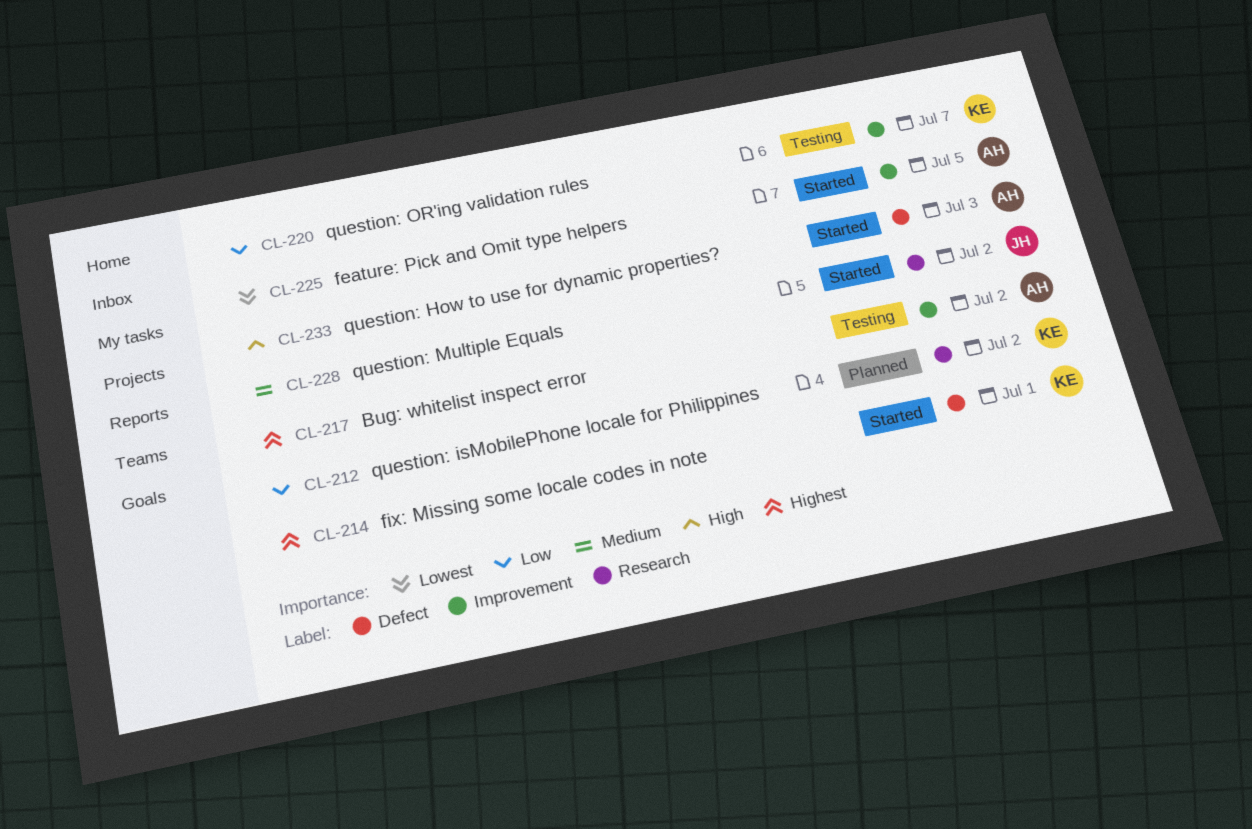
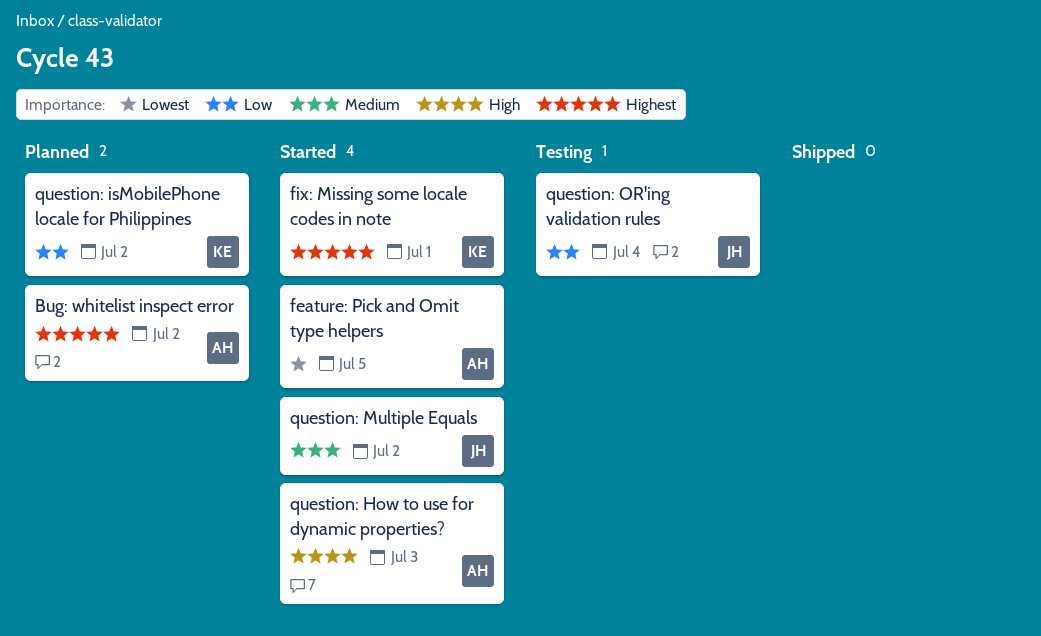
Bug: whitelist inspect error, status: Testing -> Planned
question: OR'ing validation rules, owner: KE -> JH
question: OR'ing validation rules, due: Jul 7 -> Jul 4

